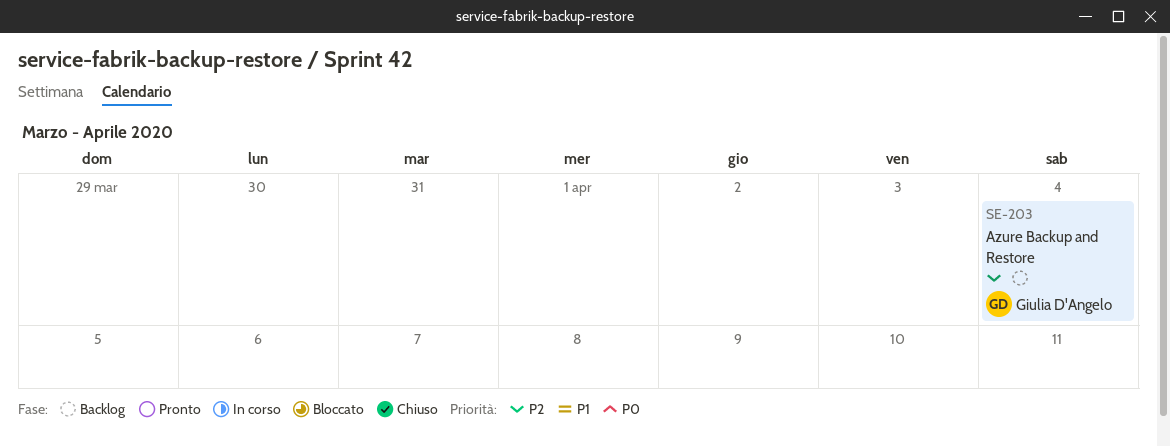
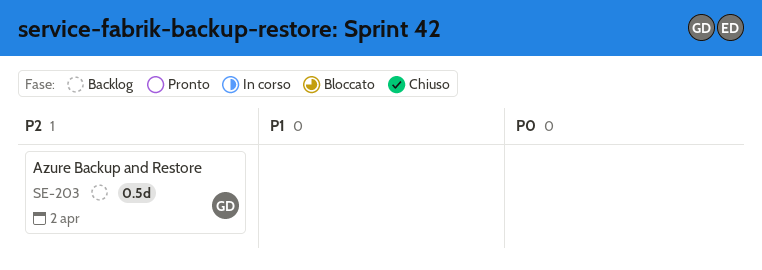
SE-203, due: Apr 4 -> Apr 2

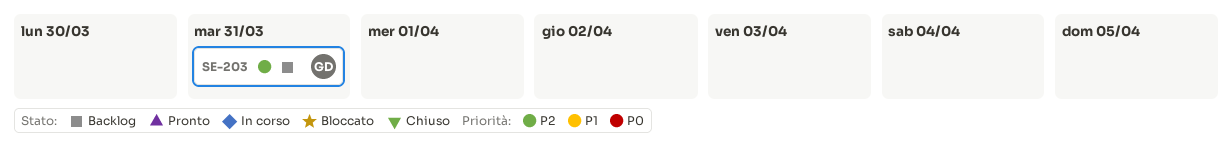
SE-203, due: Apr 2 -> Mar 31

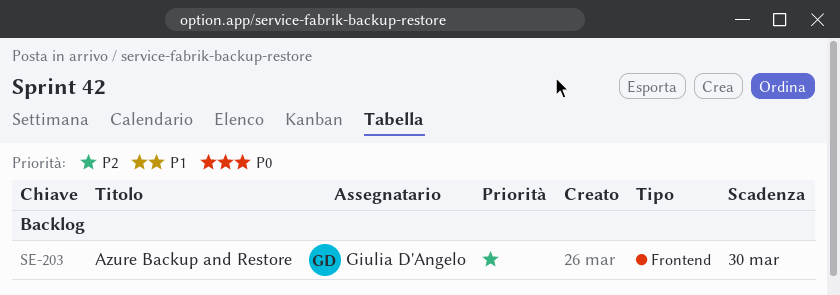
SE-203, due: Mar 31 -> Mar 30

